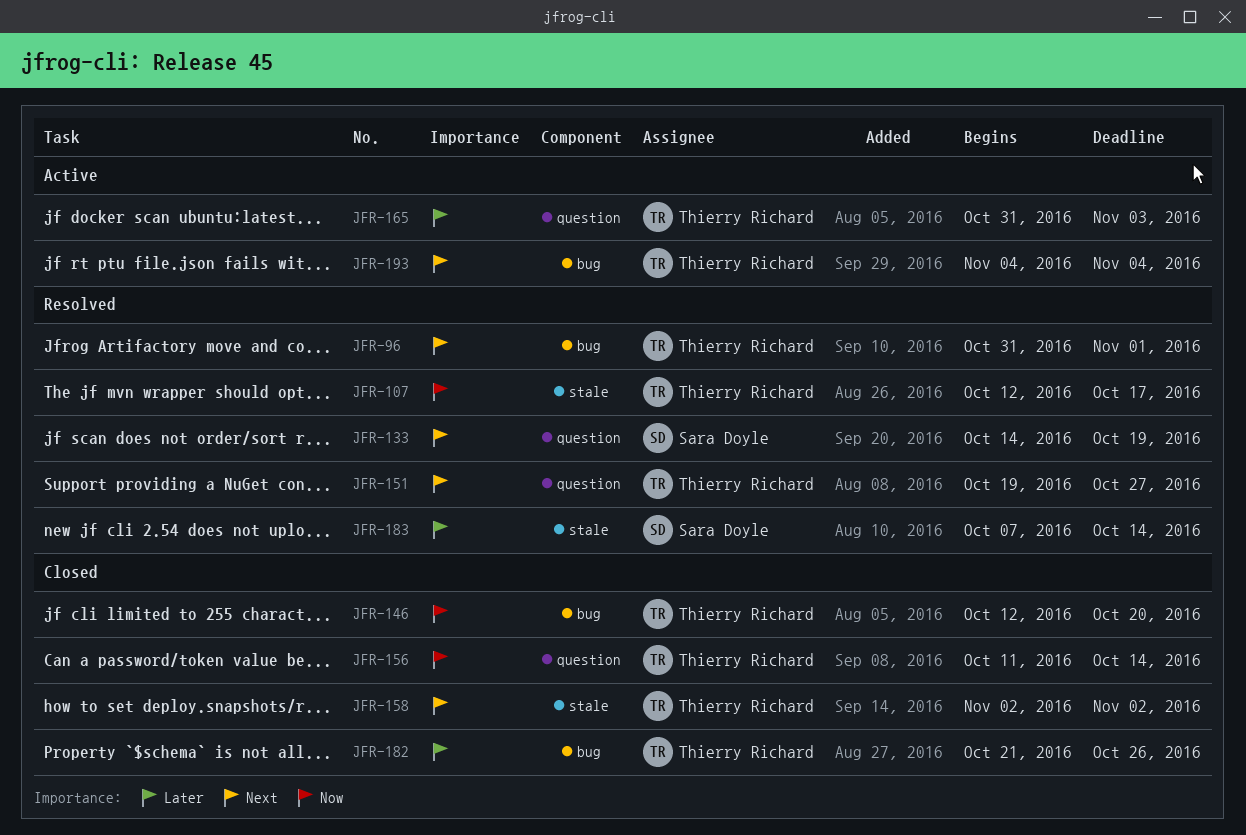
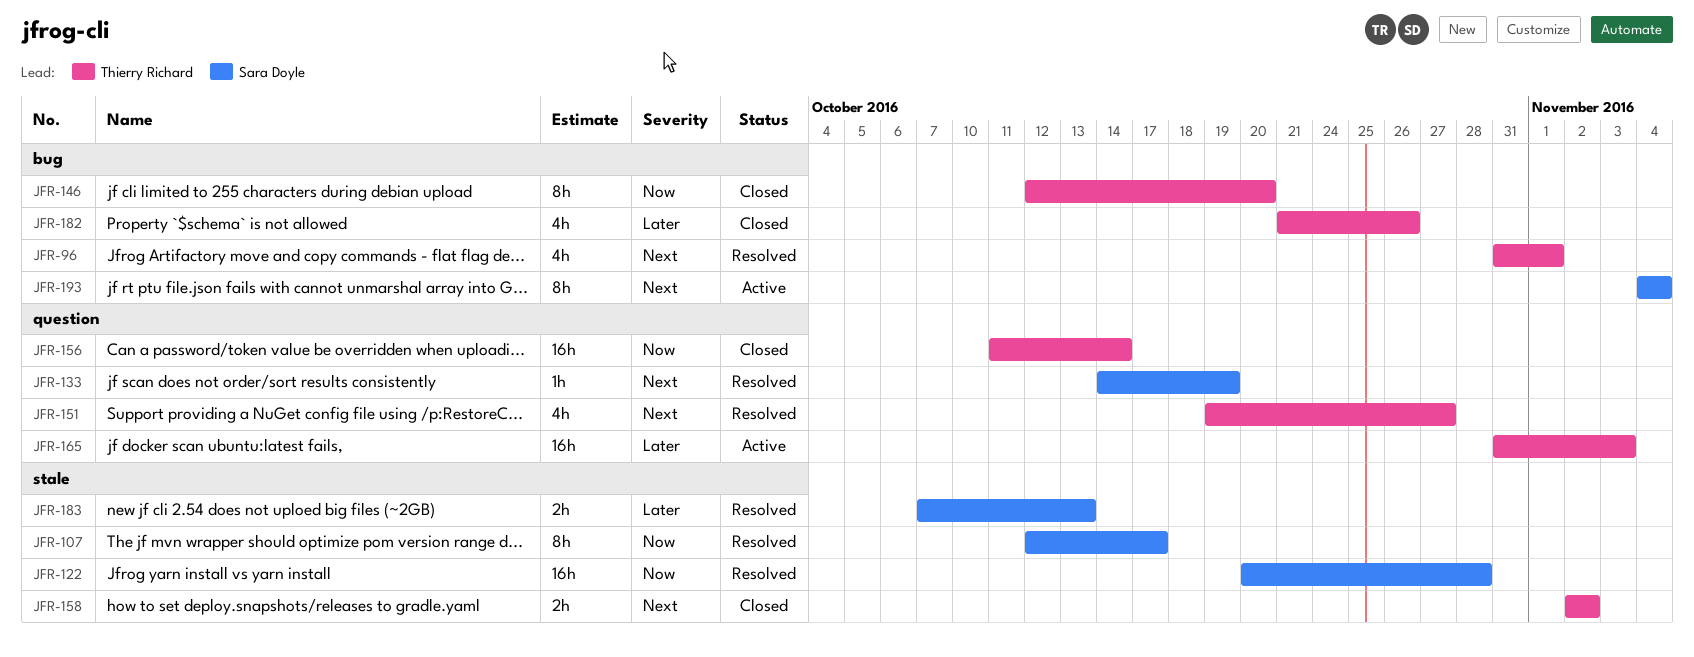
JFR-107, owner: Thierry Richard -> Sara Doyle
JFR-122: none -> present
JFR-183, due: Oct 14 -> Oct 13
JFR-193, owner: Thierry Richard -> Sara Doyle

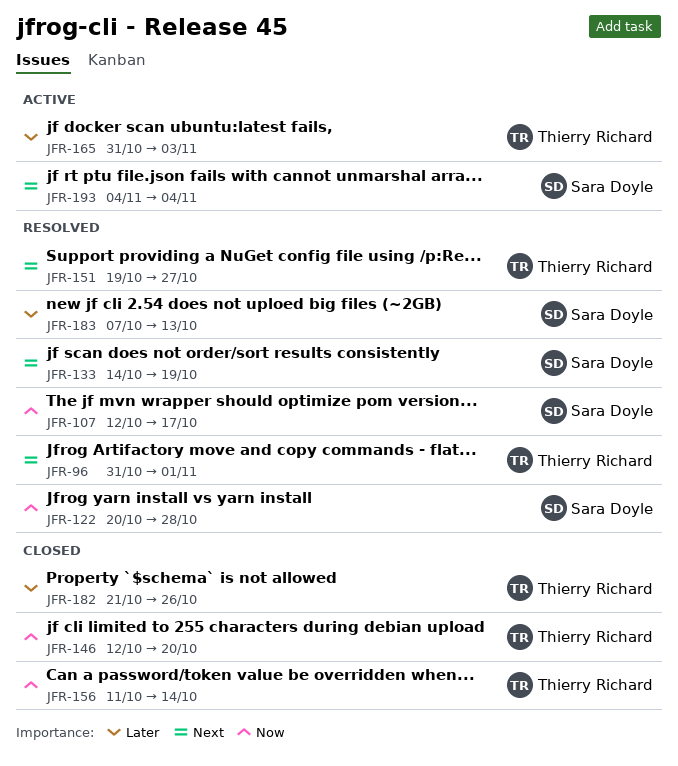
JFR-158: present -> none

